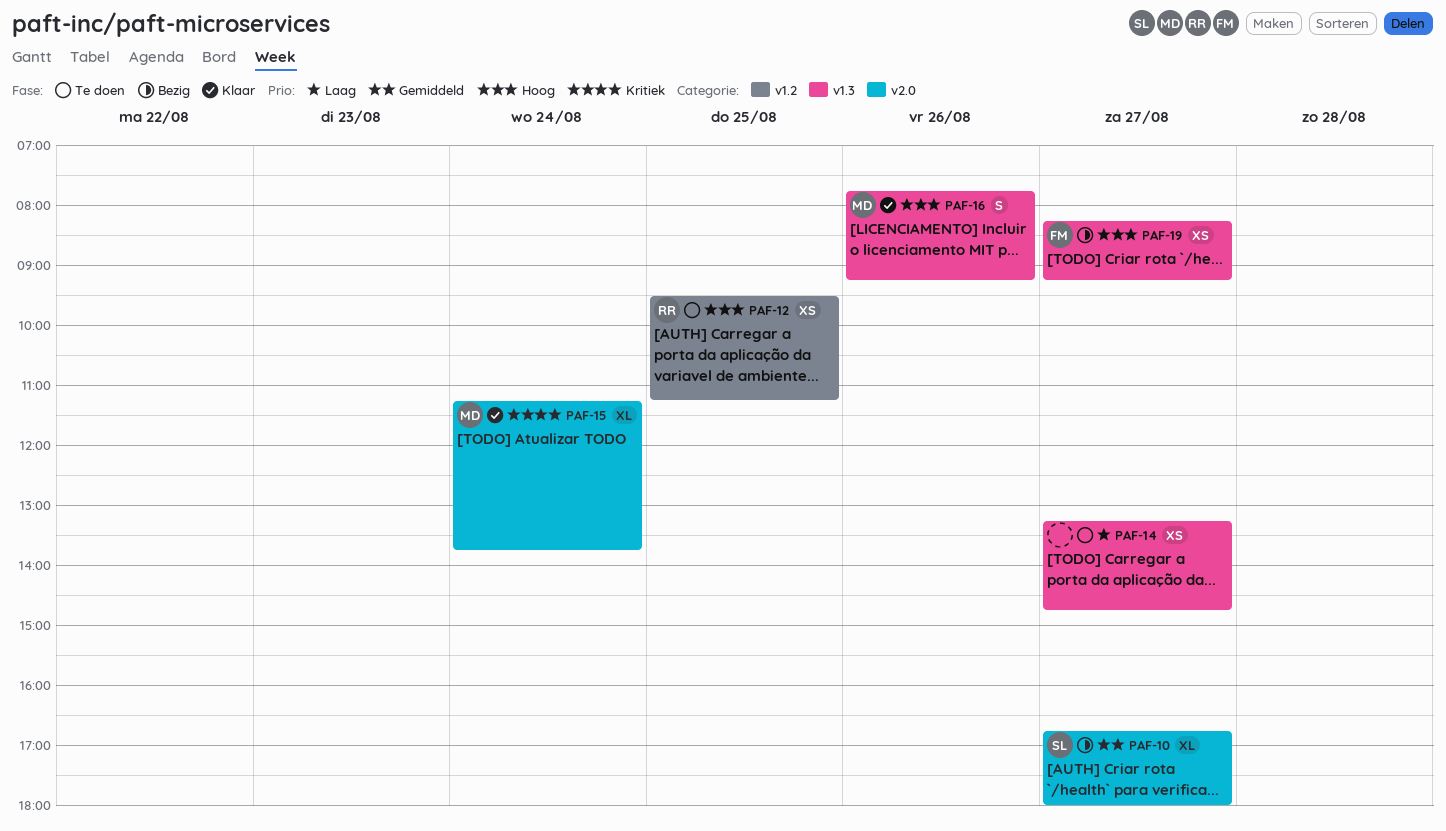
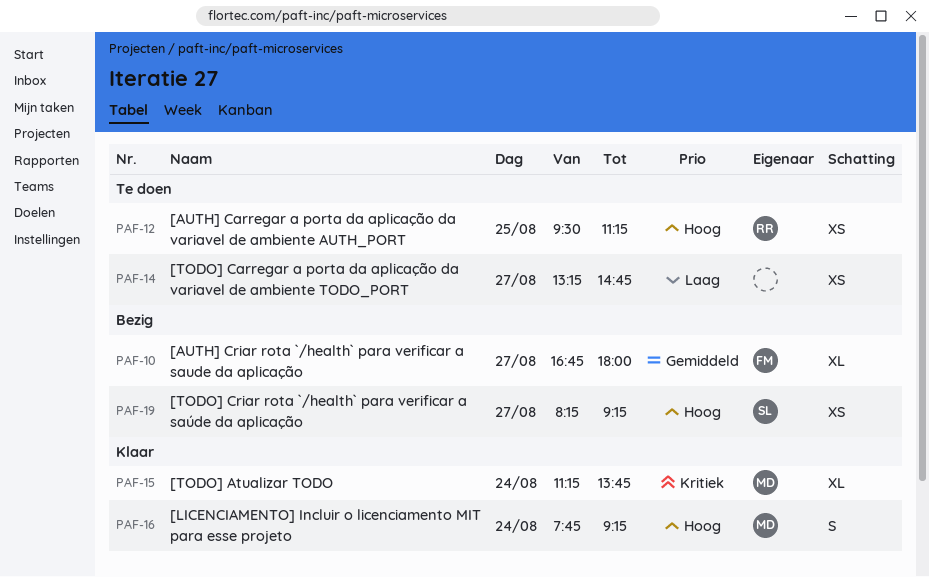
PAF-10, owner: SL -> FM
PAF-16, day: Aug 26 -> Aug 24
PAF-19, owner: FM -> SL

